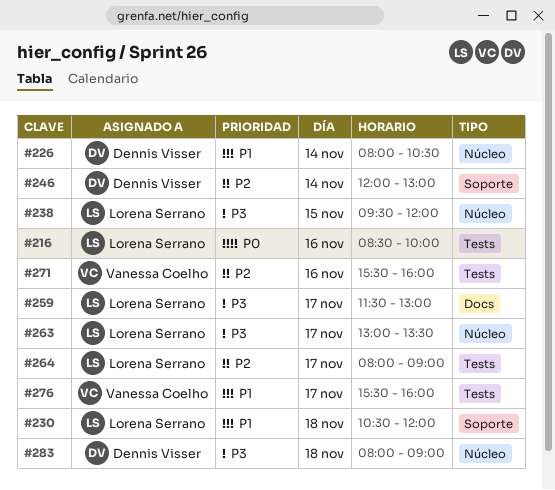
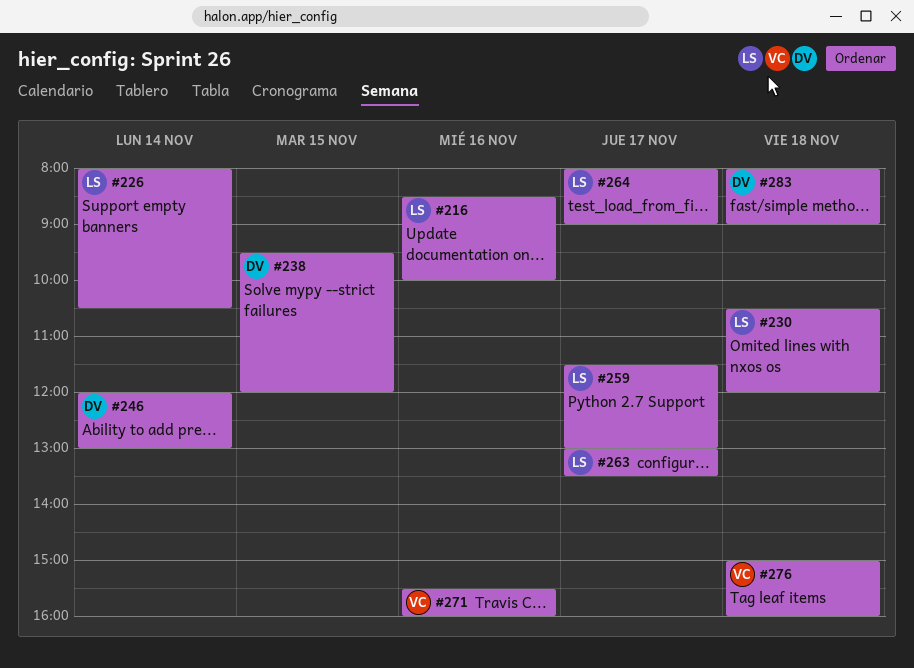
#226, owner: Dennis Visser -> Lorena Serrano
#238, owner: Lorena Serrano -> Dennis Visser
#276, day: Nov 17 -> Nov 18
#276, begins: 15:30 -> 15:00

